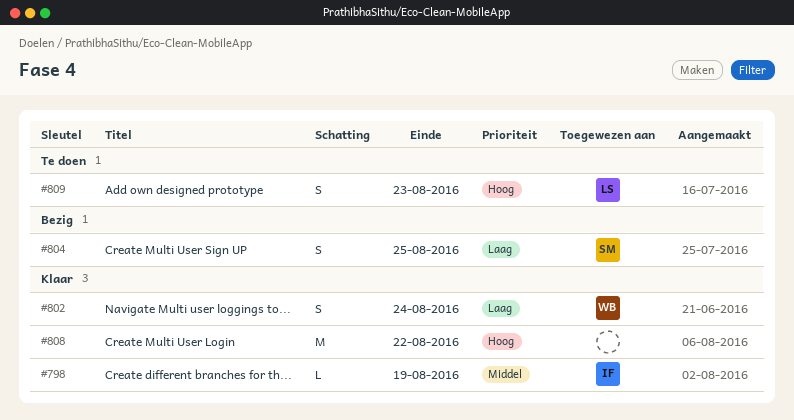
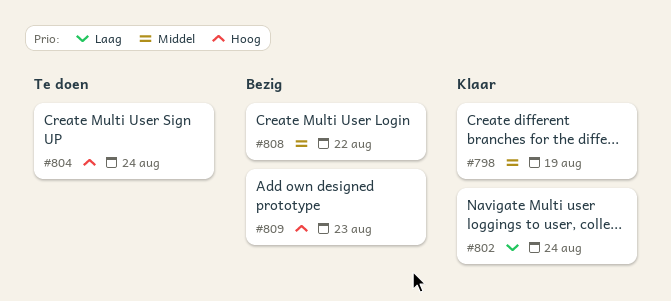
#804, status: Bezig -> Te doen
#804, priority: Laag -> Hoog
#804, due: Aug 25 -> Aug 24
#808, status: Klaar -> Bezig
#808, priority: Hoog -> Middel
#809, status: Te doen -> Bezig

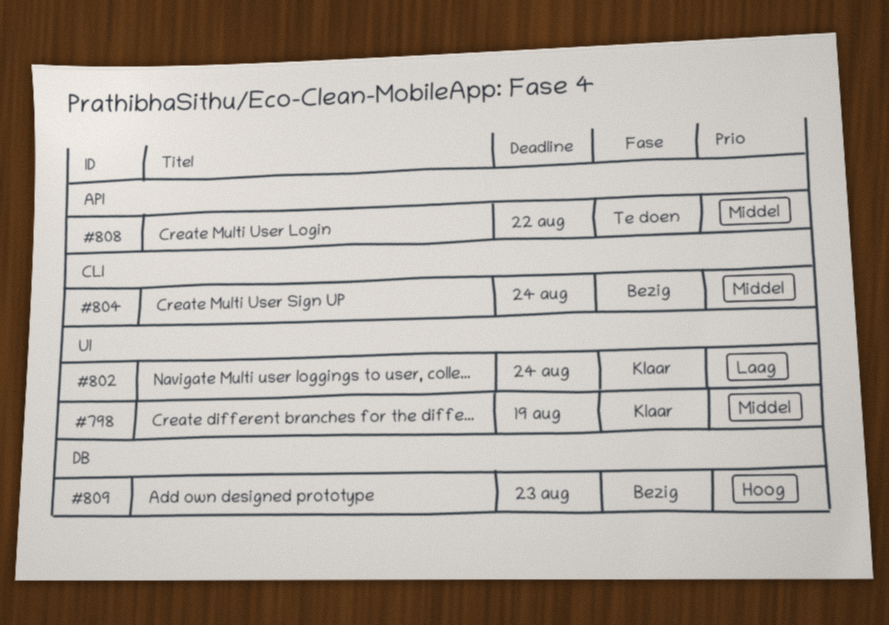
#804, status: Te doen -> Bezig
#804, priority: Hoog -> Middel
#808, status: Bezig -> Te doen

